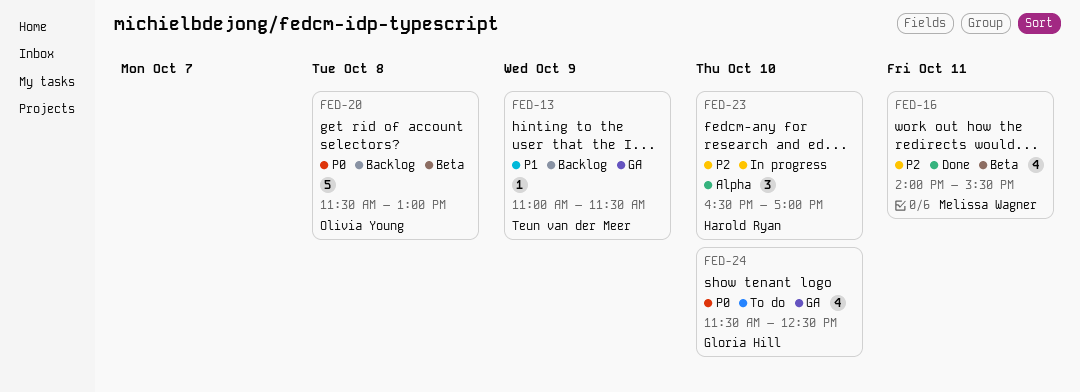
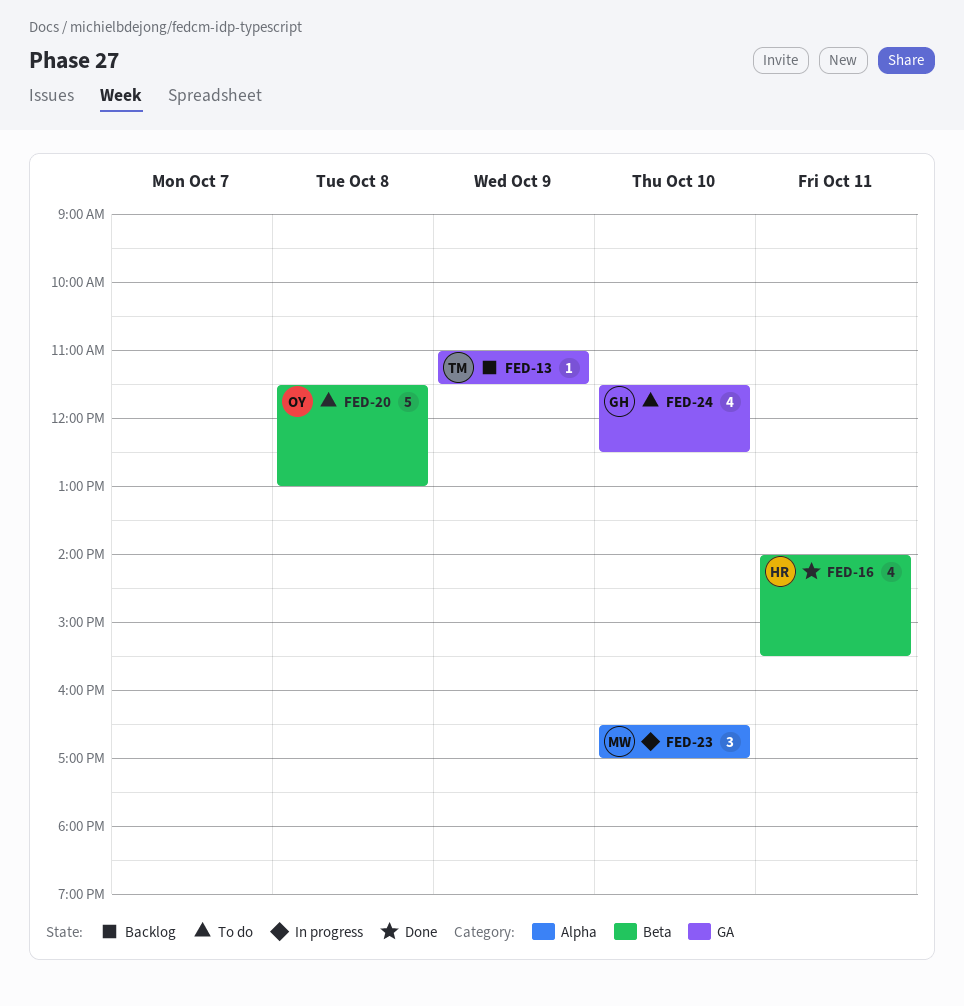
FED-16, owner: Melissa Wagner -> Harold Ryan
FED-20, status: Backlog -> To do
FED-23, owner: Harold Ryan -> Melissa Wagner

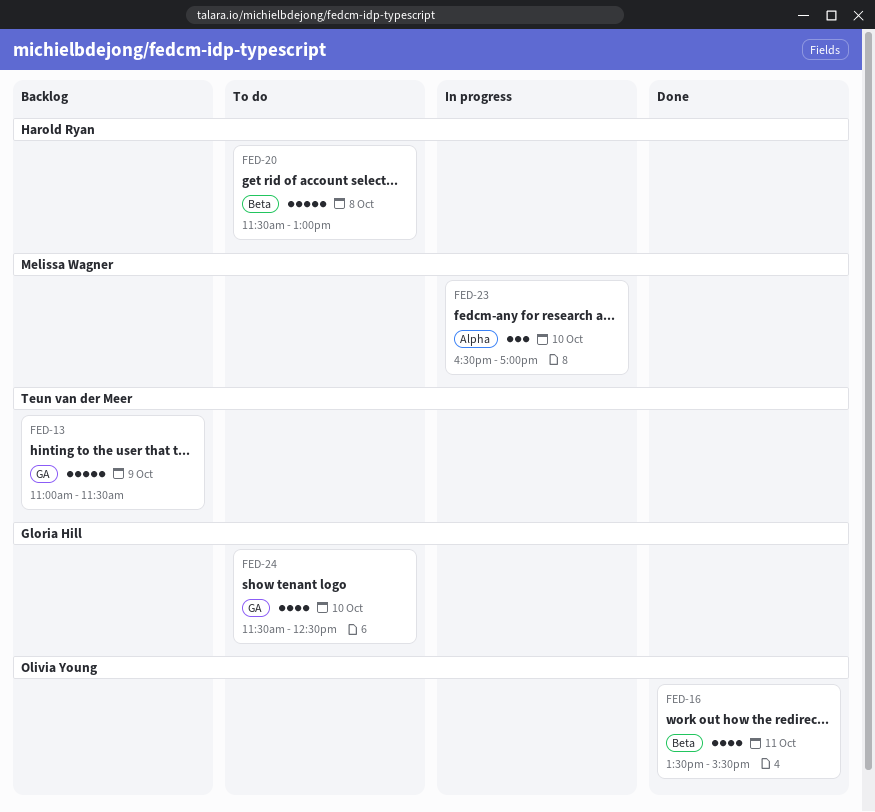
FED-13, estimate: 1 -> 5
FED-16, owner: Harold Ryan -> Olivia Young
FED-16, begins: 14:00 -> 13:30
FED-20, owner: Olivia Young -> Harold Ryan

